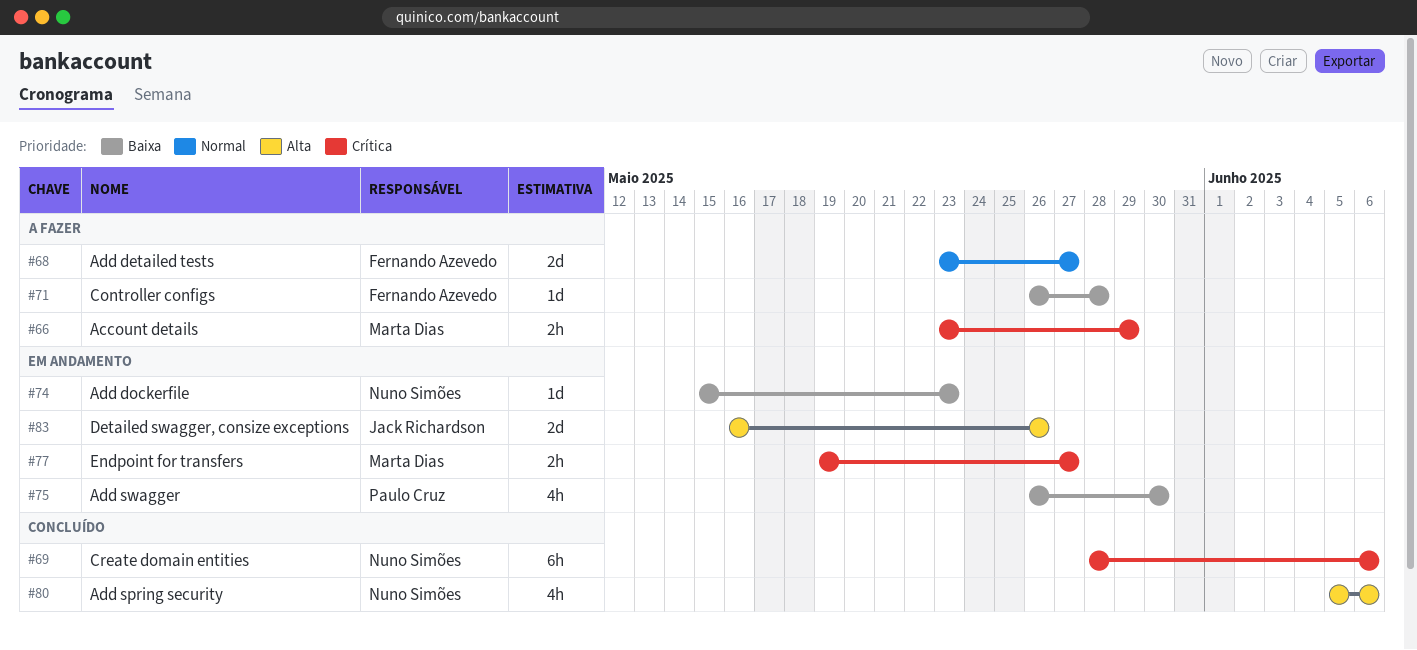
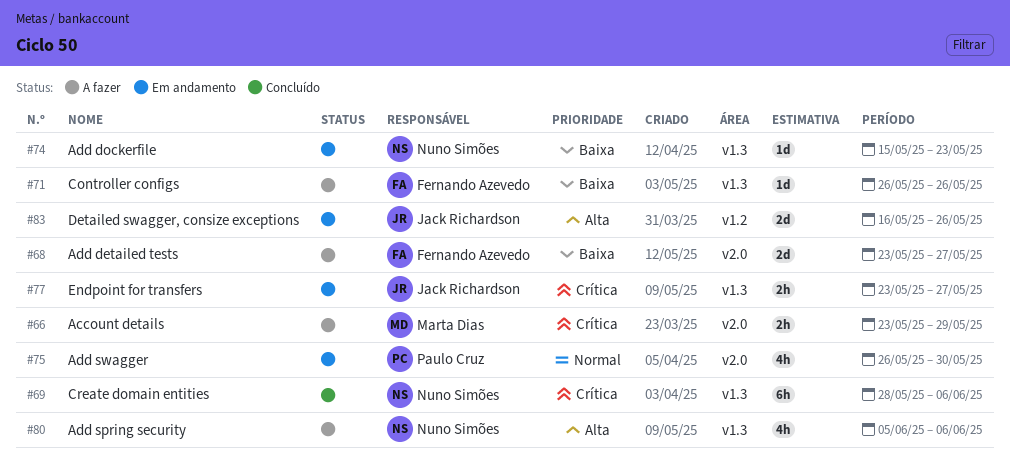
#68, priority: Normal -> Baixa
#71, due: May 28 -> May 26
#75, priority: Baixa -> Normal
#77, owner: Marta Dias -> Jack Richardson
#77, start: May 19 -> May 23
#80, status: Concluído -> A fazer

